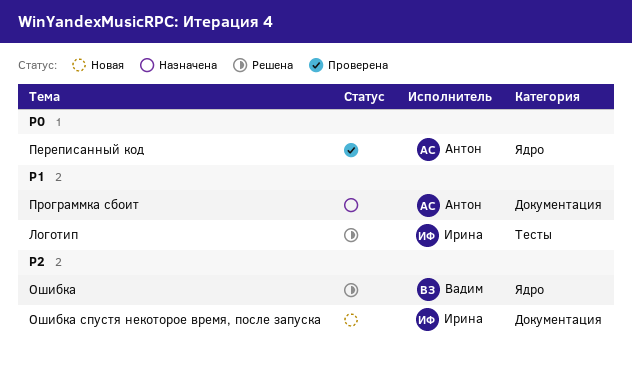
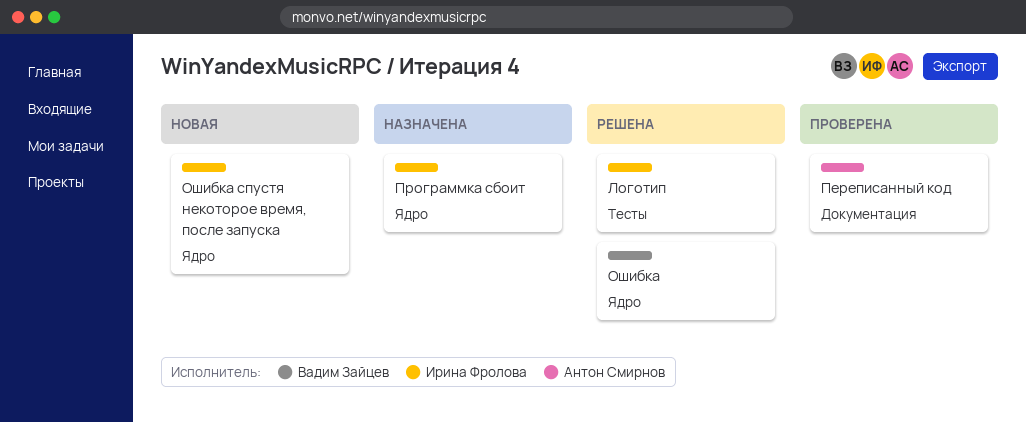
Ошибка спустя некоторое время, после запуска, label: Документация -> Ядро
Переписанный код, label: Ядро -> Документация
Программка сбоит, owner: Антон Смирнов -> Ирина Фролова
Программка сбоит, label: Документация -> Ядро

